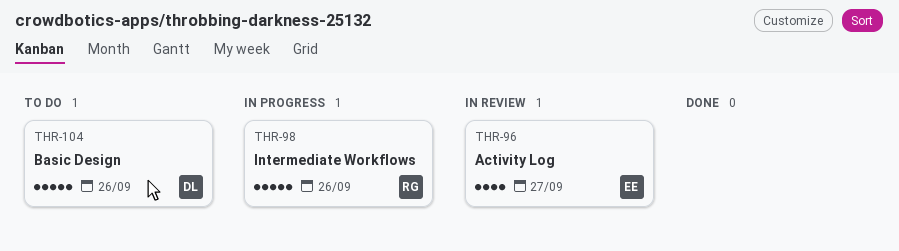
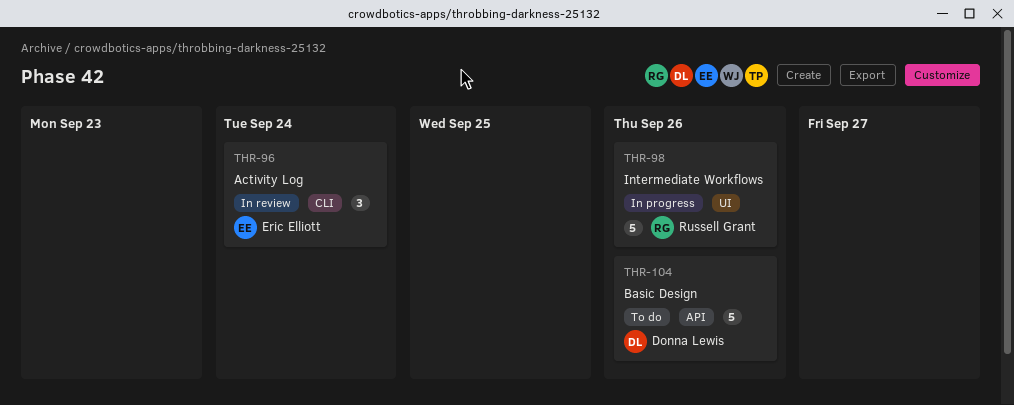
THR-96, estimate: 4 -> 3
THR-96, due: Sep 27 -> Sep 24

